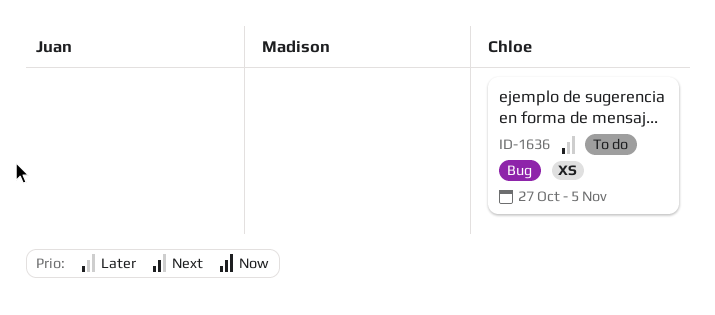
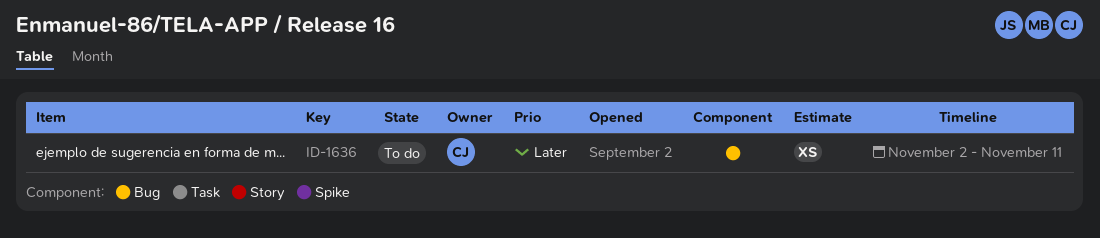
ID-1636, start: Oct 27 -> Nov 2
ID-1636, due: Nov 5 -> Nov 11

